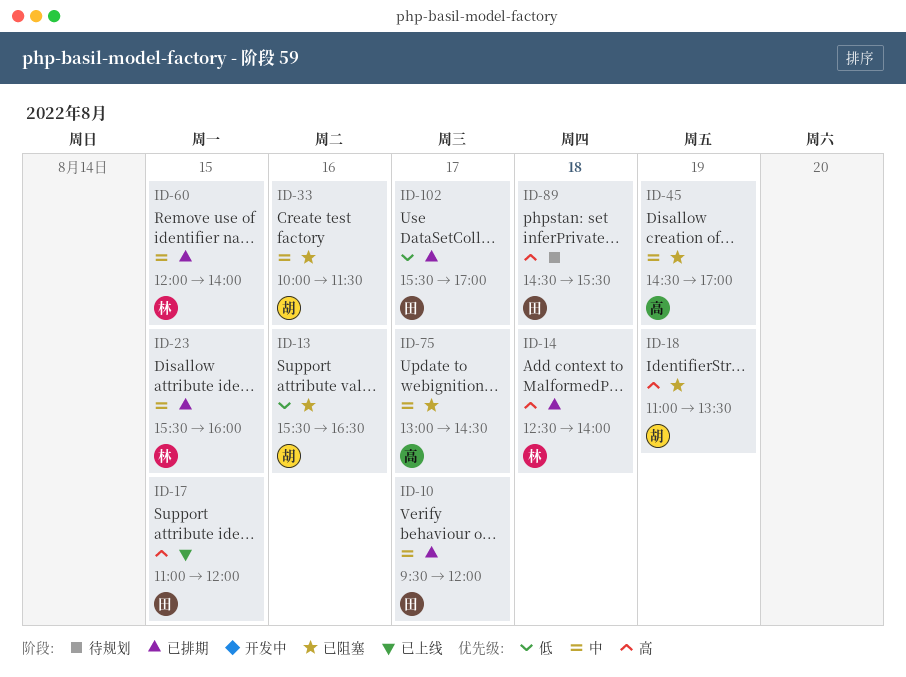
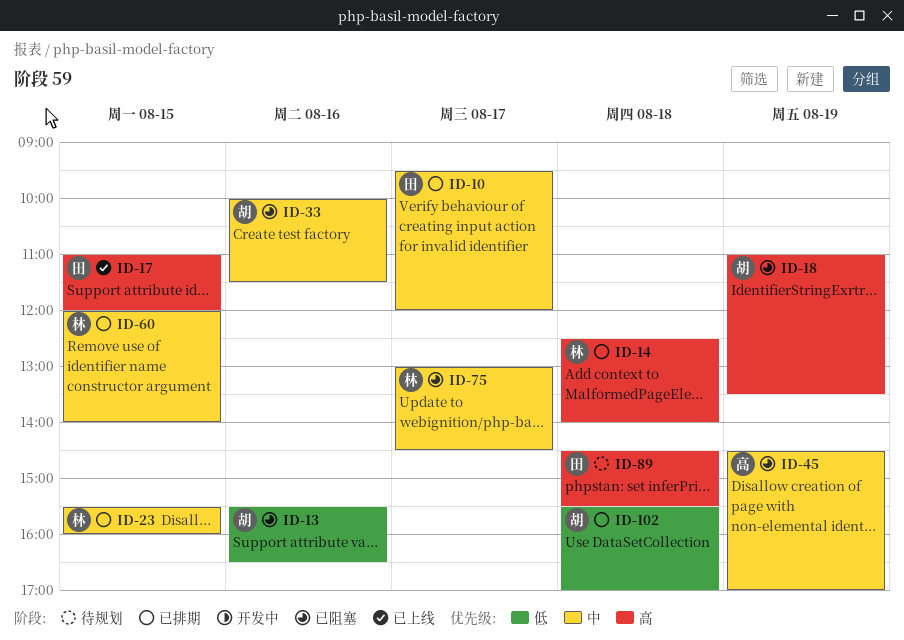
ID-75, owner: 高 -> 林
ID-102, owner: 田 -> 胡
ID-102, day: Aug 17 -> Aug 18

